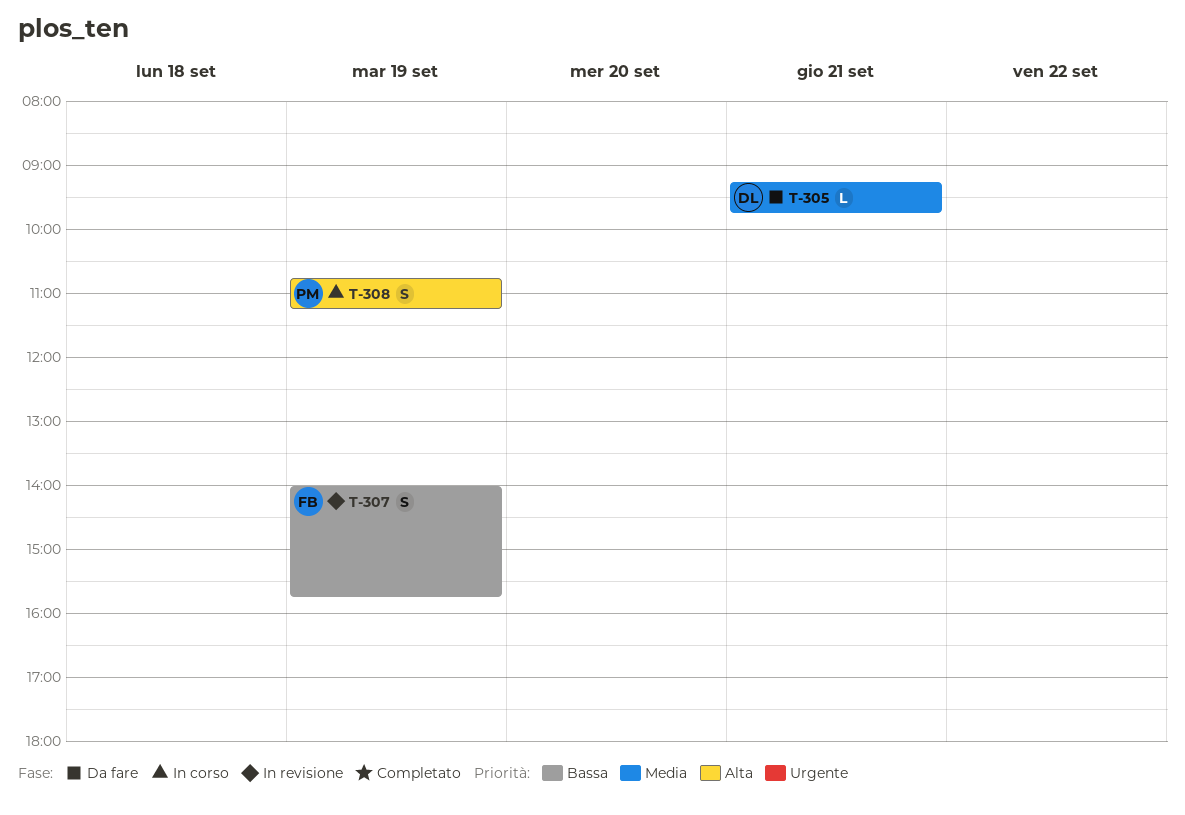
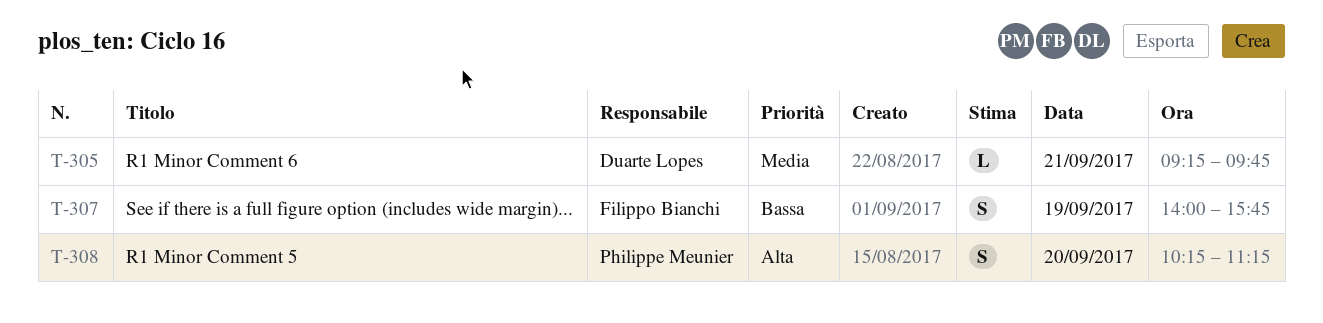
T-308, day: Sep 19 -> Sep 20
T-308, begins: 10:45 -> 10:15

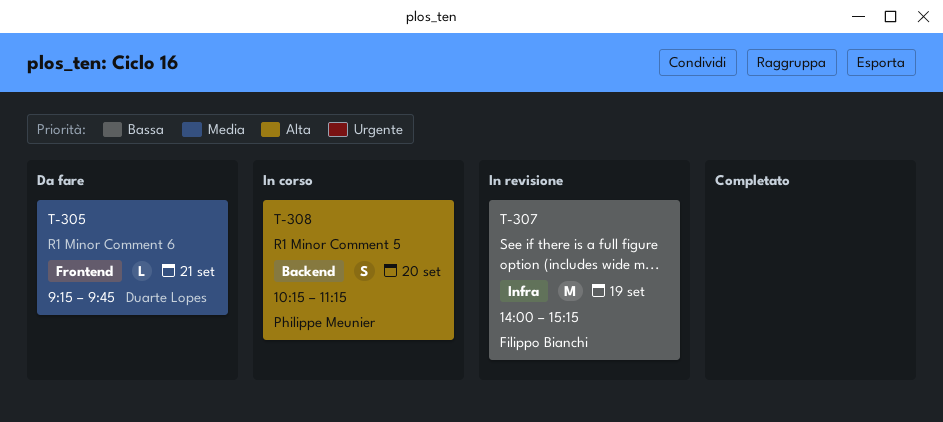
T-307, estimate: S -> M
T-307, ends: 15:45 -> 15:15

